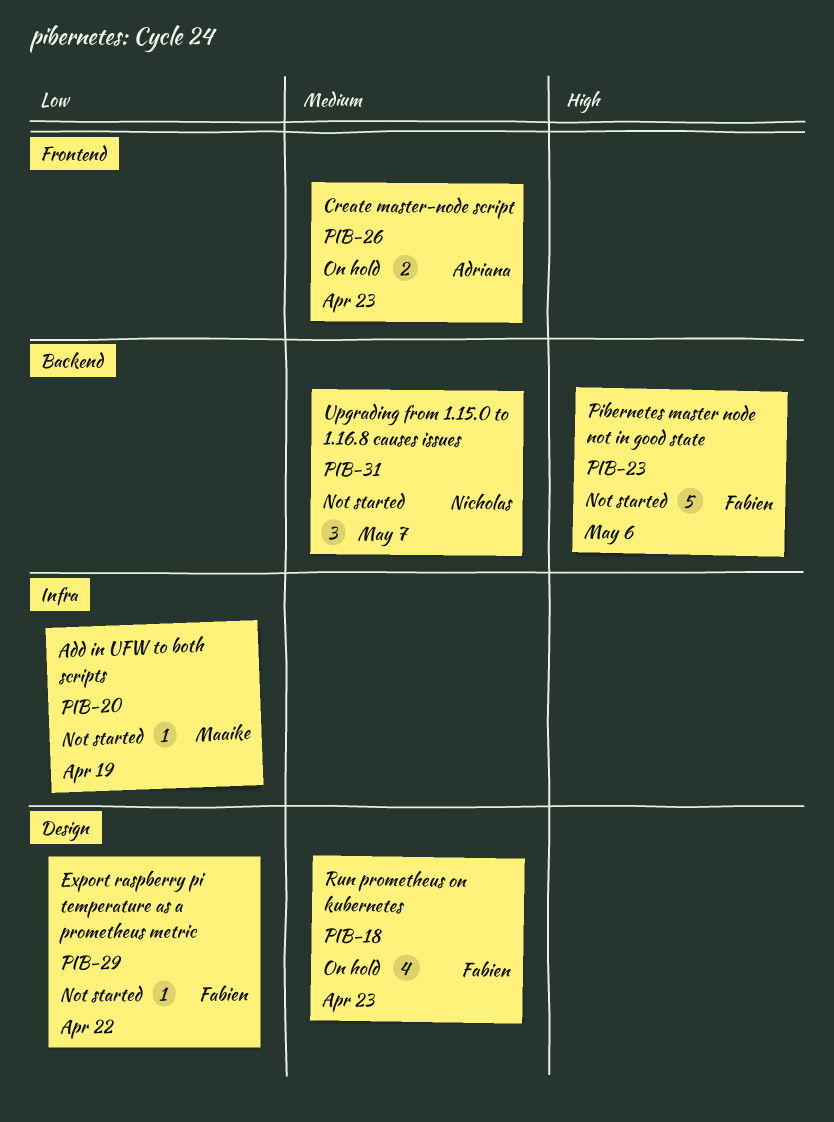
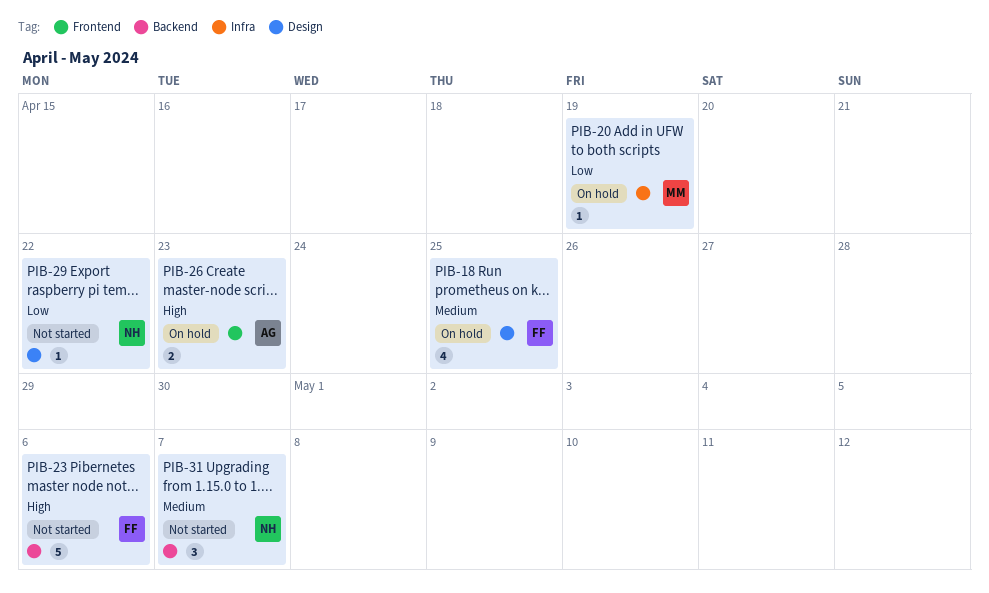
PIB-18, due: Apr 23 -> Apr 25
PIB-20, status: Not started -> On hold
PIB-26, priority: Medium -> High
PIB-29, owner: Fabien -> Nicholas

